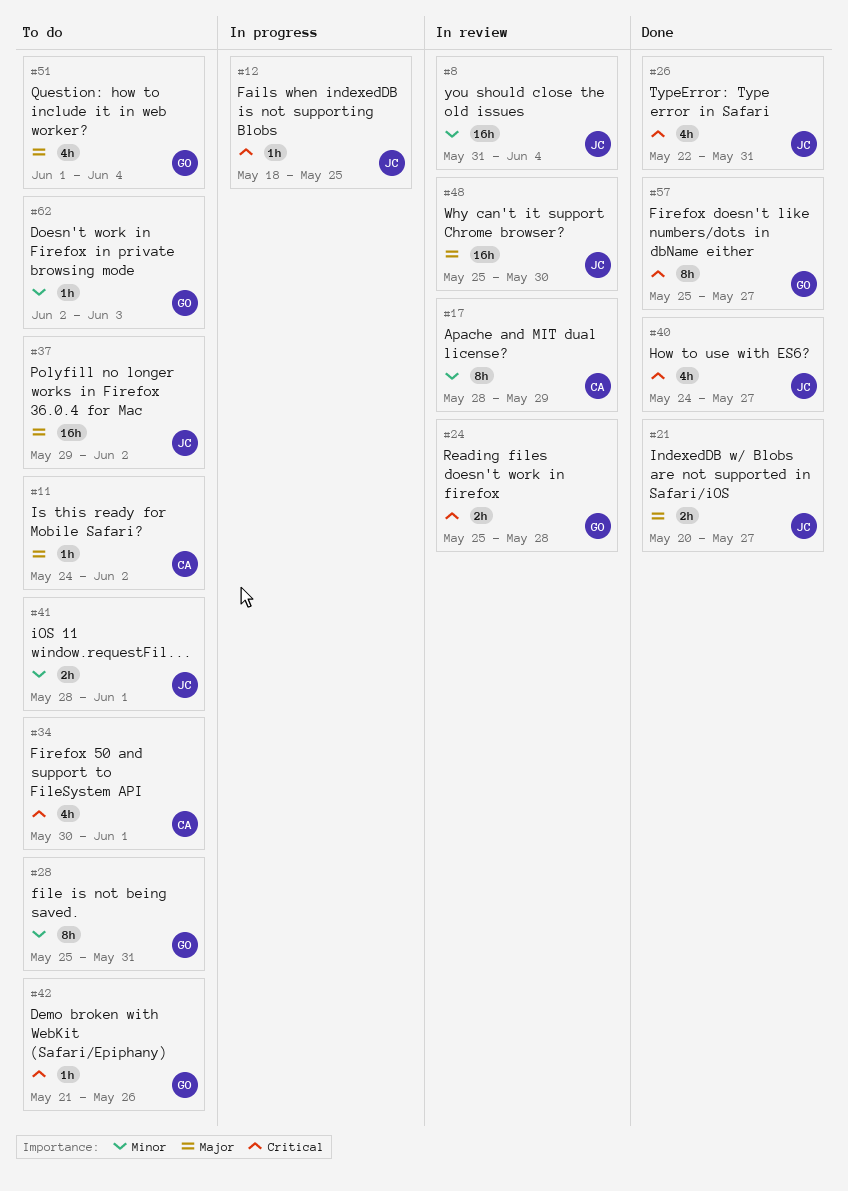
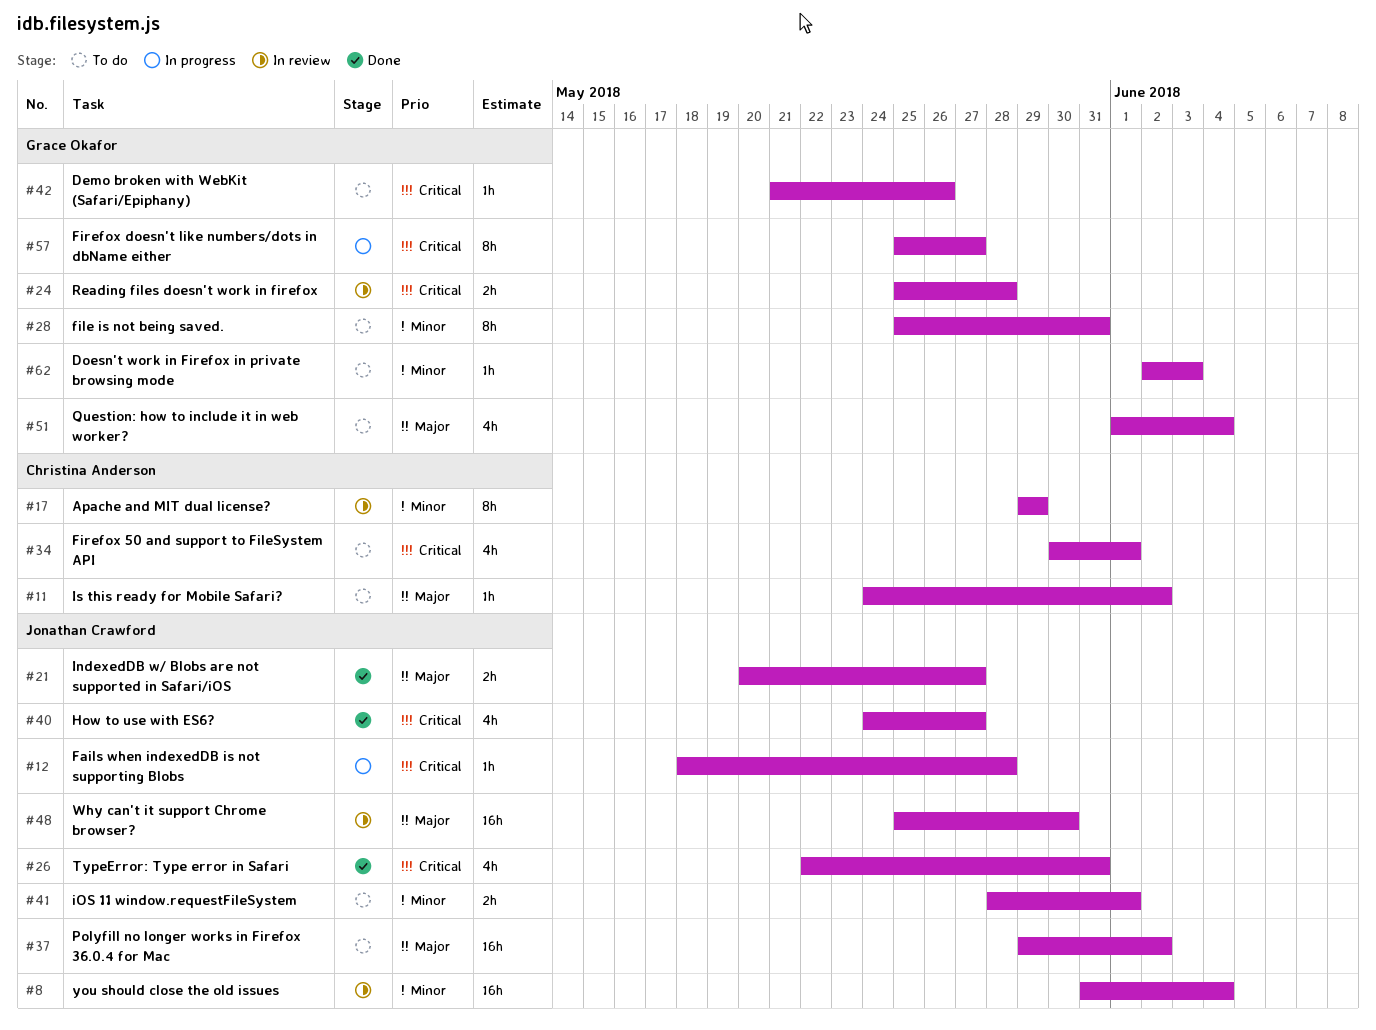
#12, due: May 25 -> May 28
#17, start: May 28 -> May 29
#57, status: Done -> In progress

